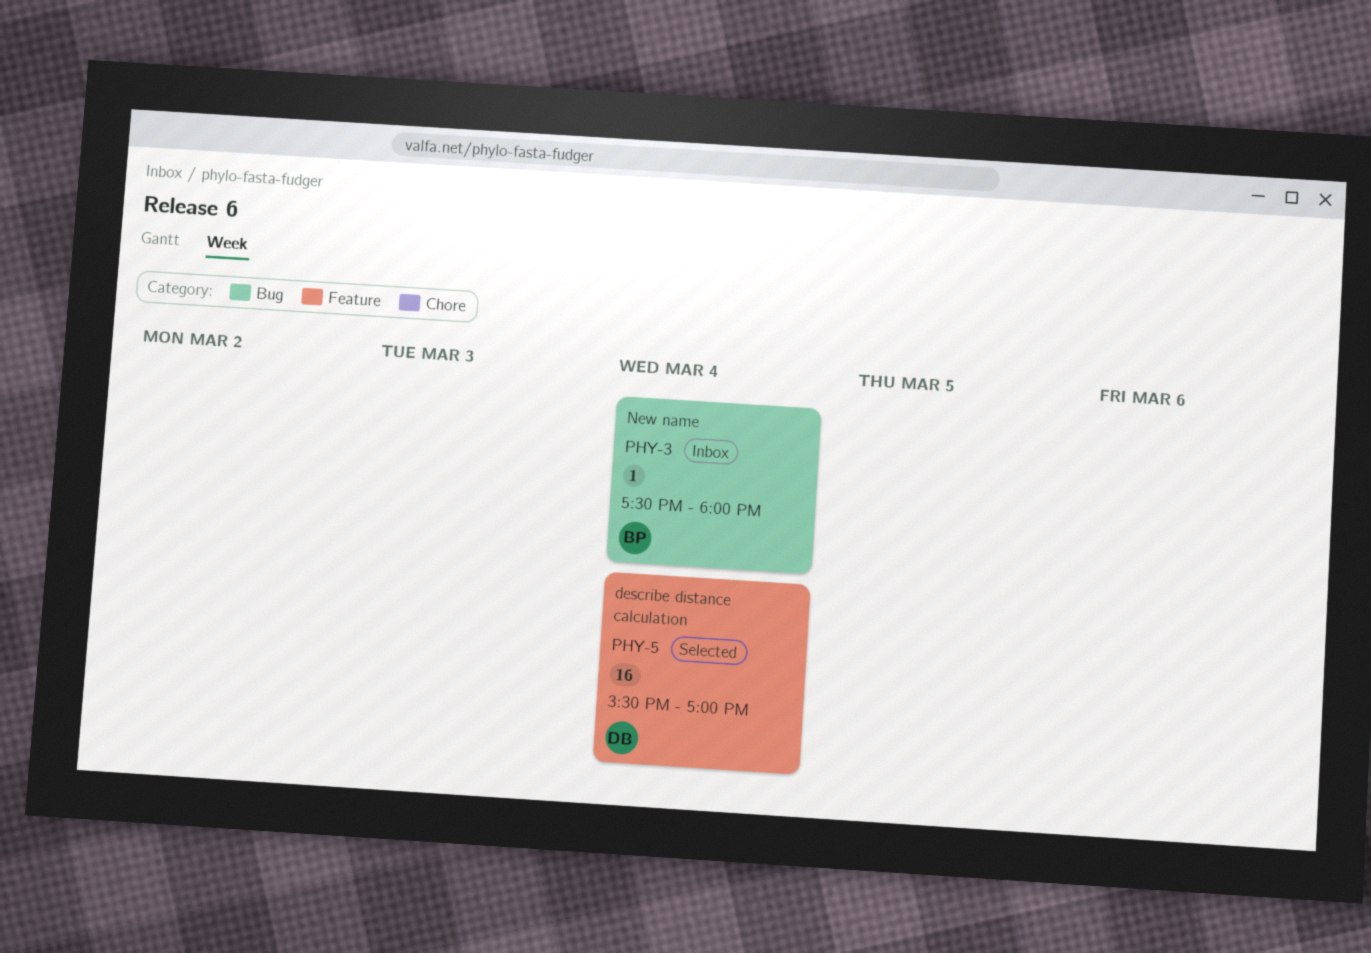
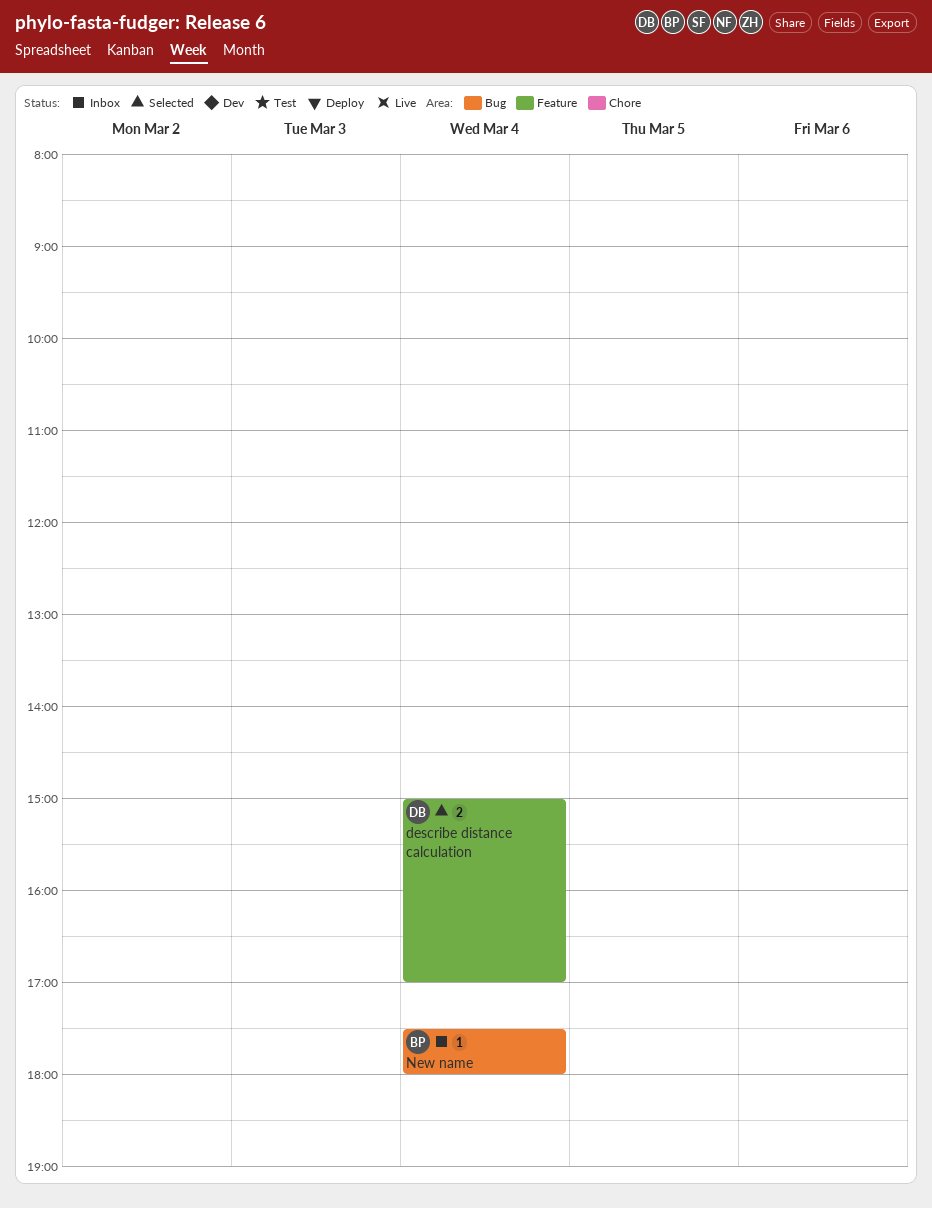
describe distance calculation, estimate: 16 -> 2
describe distance calculation, begins: 15:30 -> 15:00

